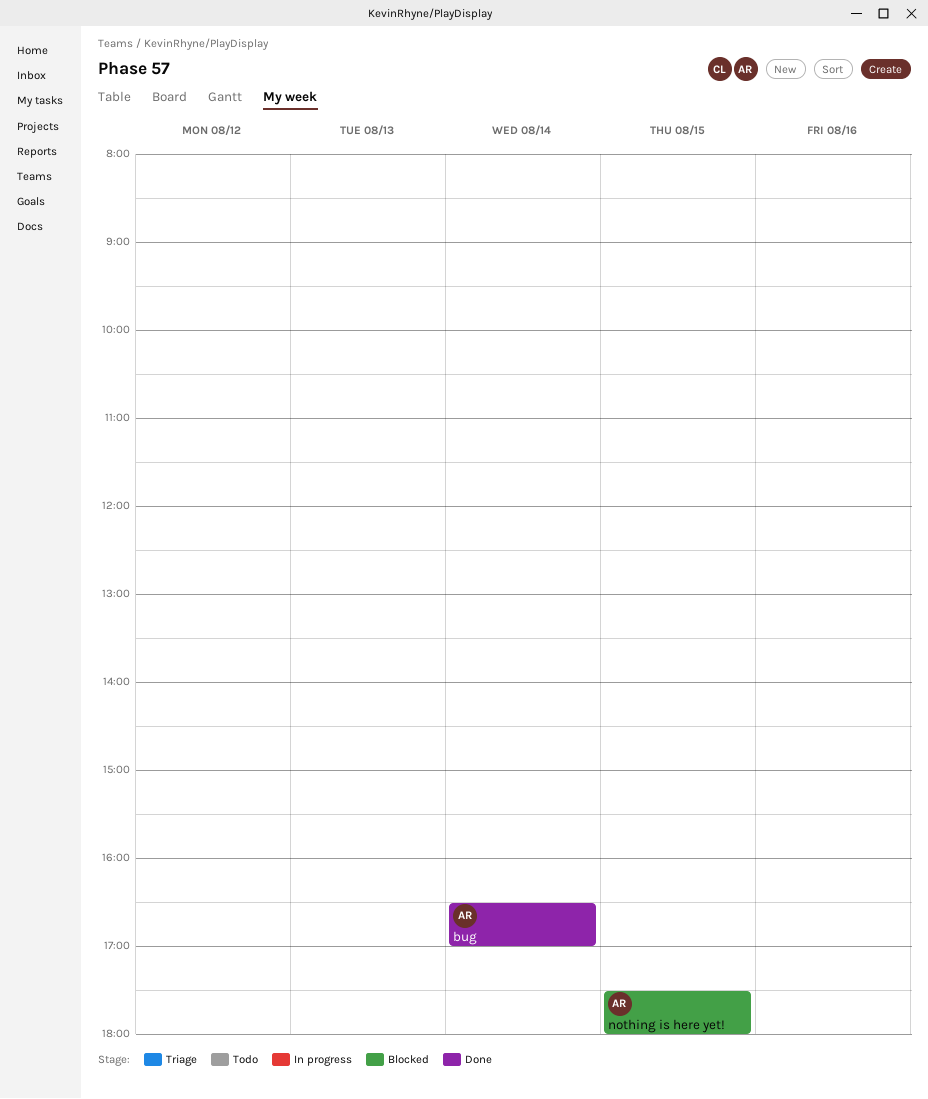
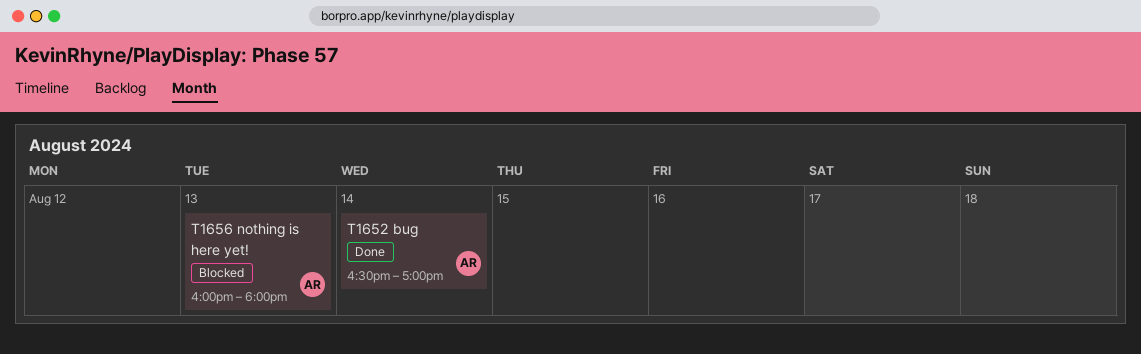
nothing is here yet!, day: Aug 15 -> Aug 13
nothing is here yet!, begins: 17:30 -> 16:00

